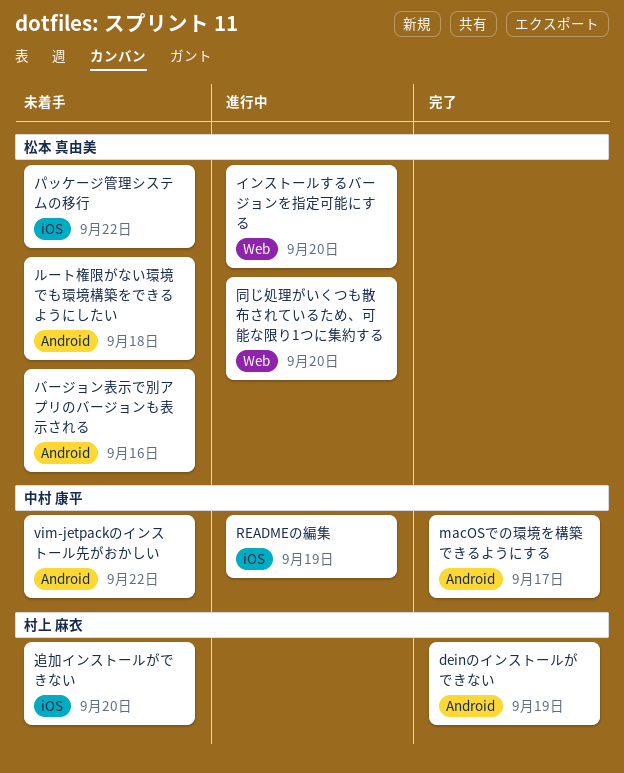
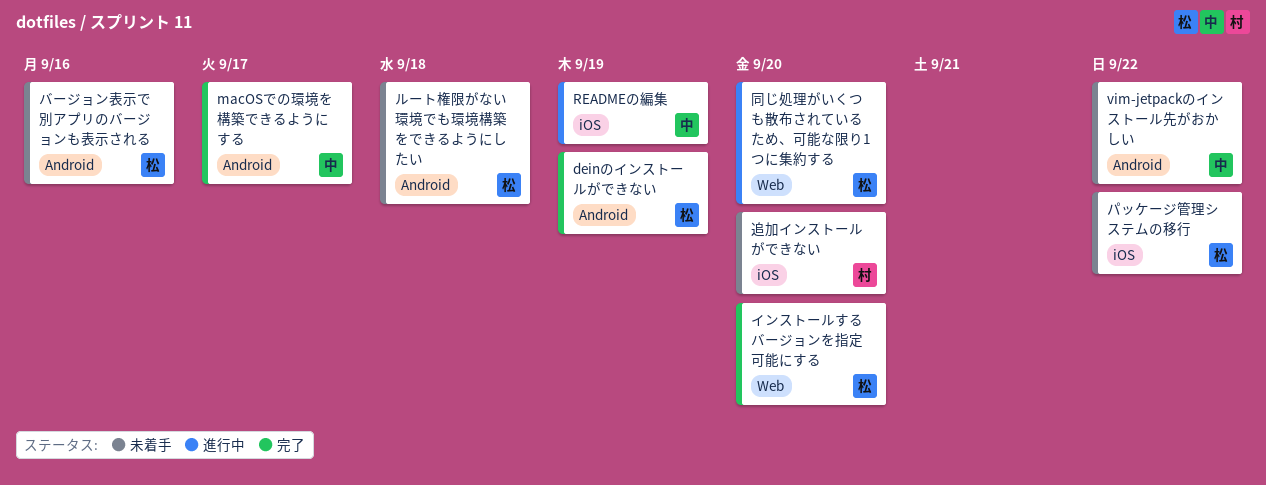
deinのインストールができない, owner: 村上 麻衣 -> 松本 真由美
インストールするバージョンを指定可能にする, status: 進行中 -> 完了

